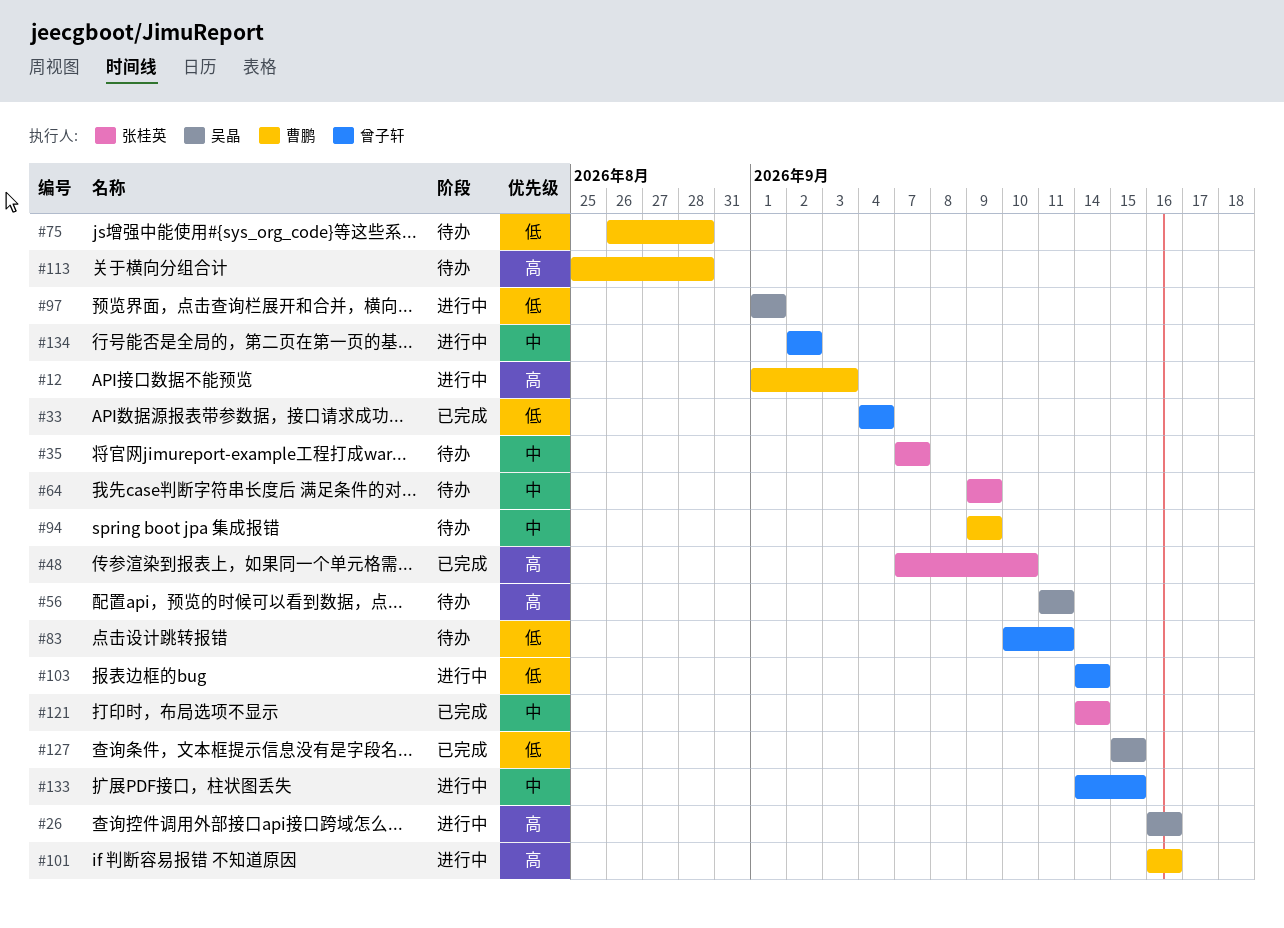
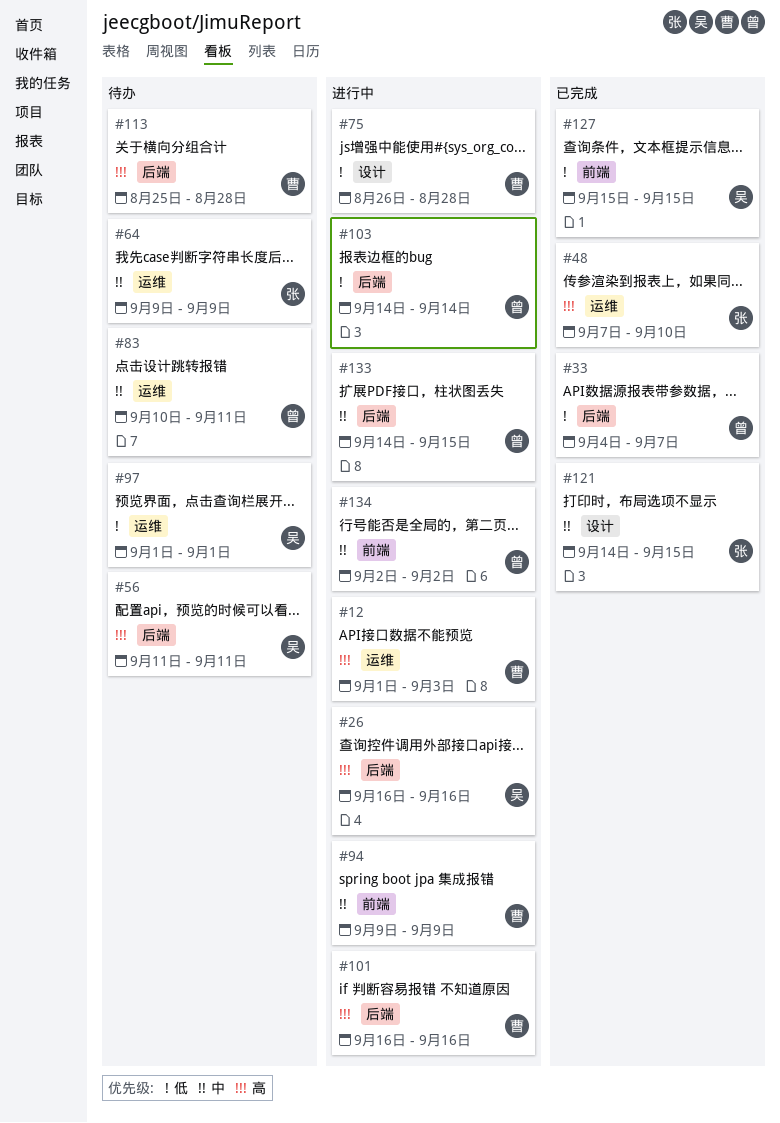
#33, due: Sep 4 -> Sep 7
#35: present -> none
#75, status: 待办 -> 进行中
#83, priority: 低 -> 中
#94, status: 待办 -> 进行中
#97, status: 进行中 -> 待办
#121, due: Sep 14 -> Sep 15

